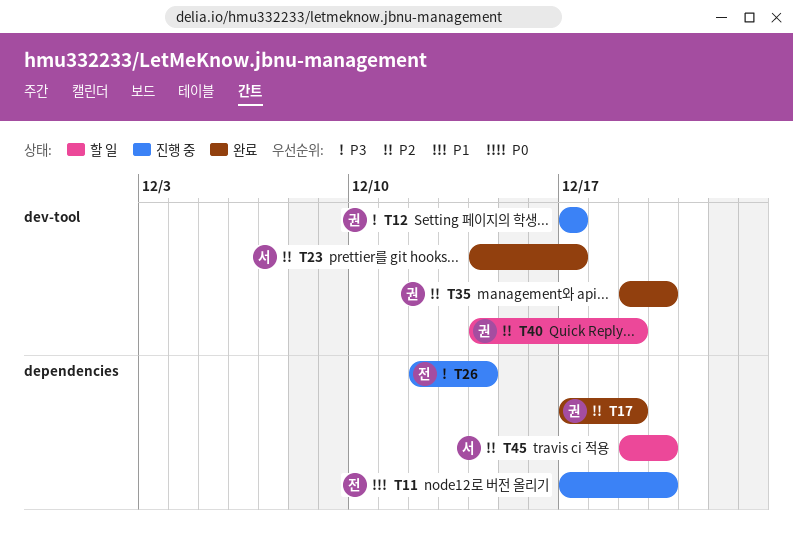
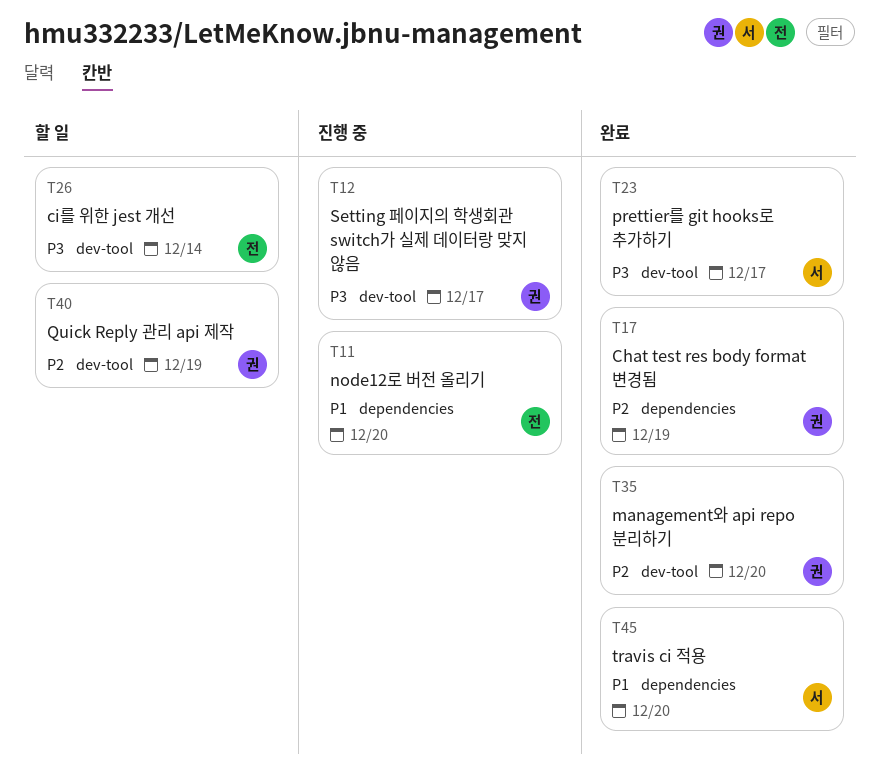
T23, priority: P2 -> P3
T26, status: 진행 중 -> 할 일
T26, label: dependencies -> dev-tool
T45, status: 할 일 -> 완료
T45, priority: P2 -> P1

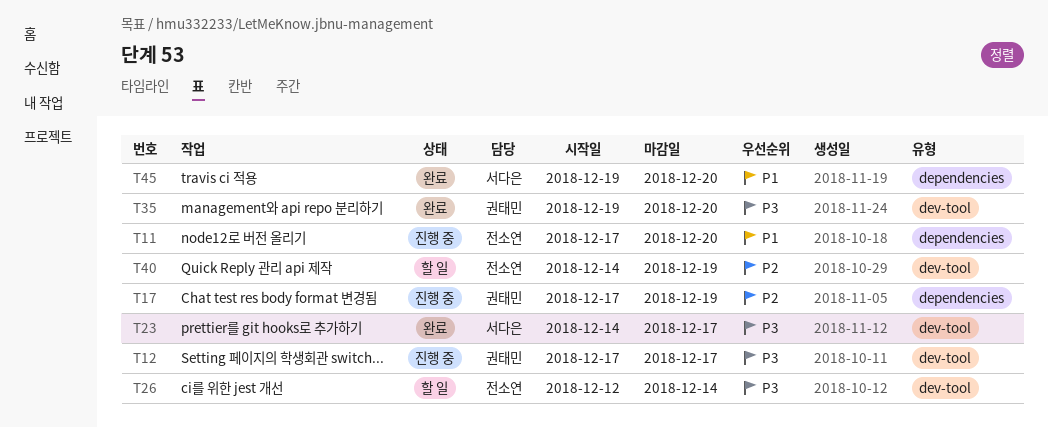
T17, status: 완료 -> 진행 중
T35, priority: P2 -> P3
T40, owner: 권태민 -> 전소연

